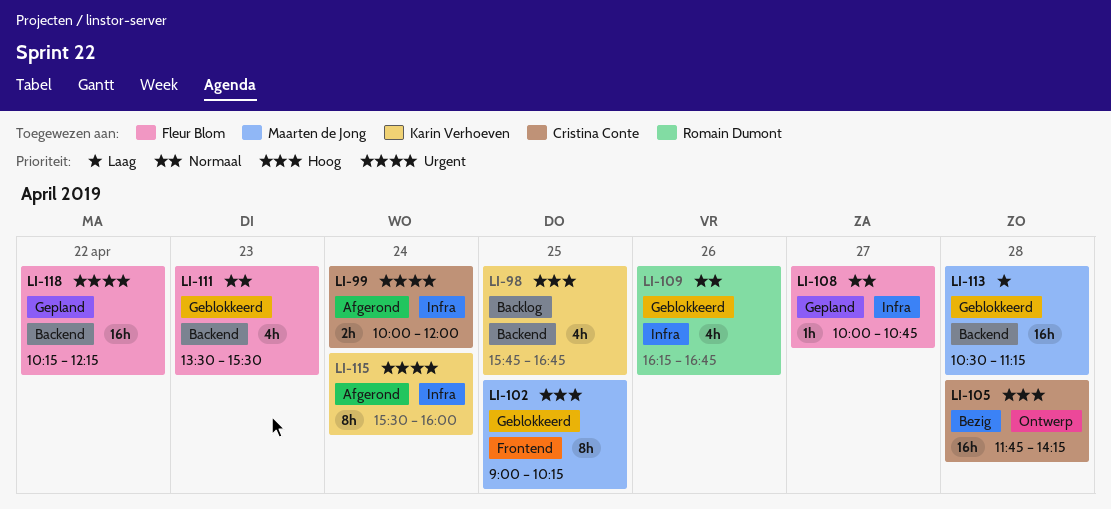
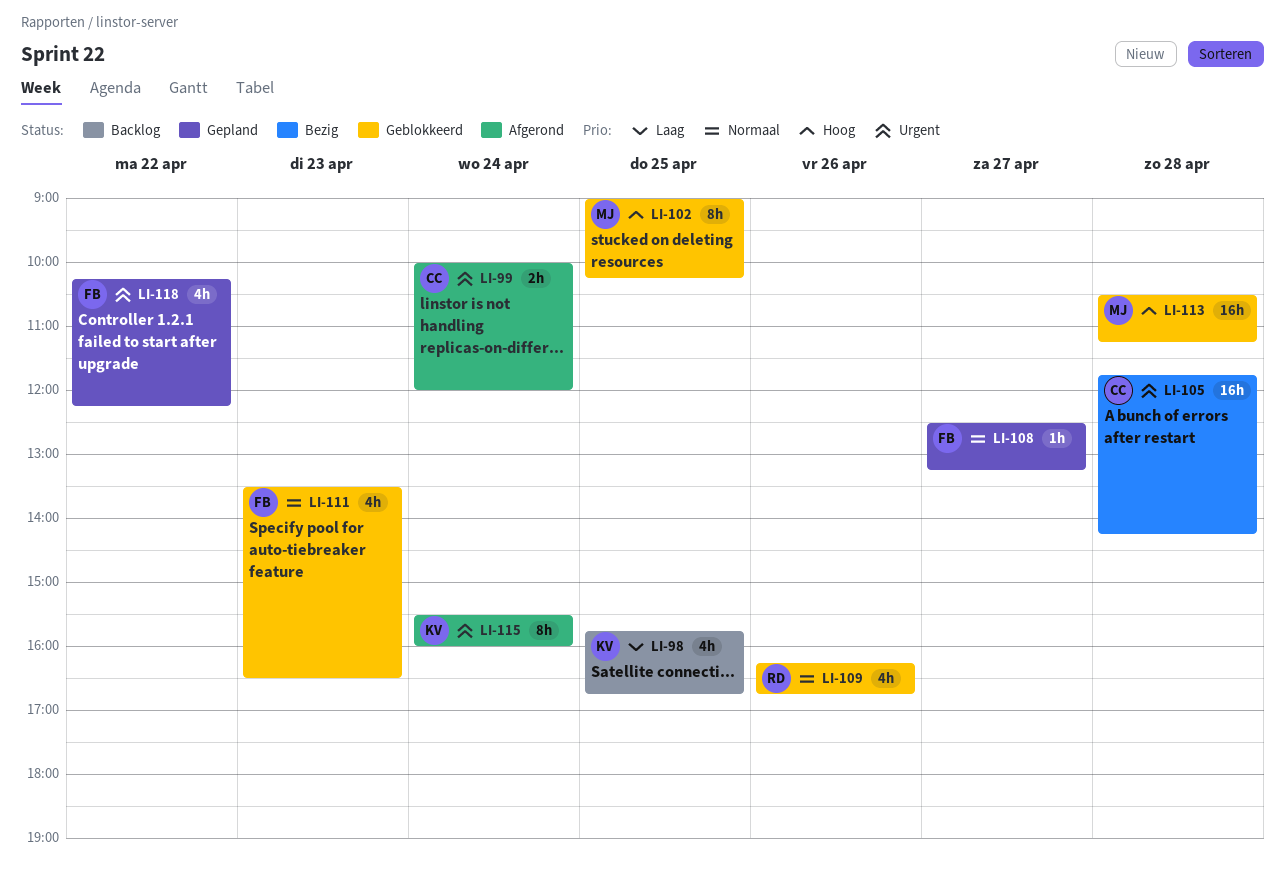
LI-98, priority: Hoog -> Laag
LI-105, priority: Hoog -> Urgent
LI-108, begins: 10:00 -> 12:30
LI-108, ends: 10:45 -> 13:15
LI-111, ends: 15:30 -> 16:30
LI-113, priority: Laag -> Hoog
LI-118, estimate: 16h -> 4h

